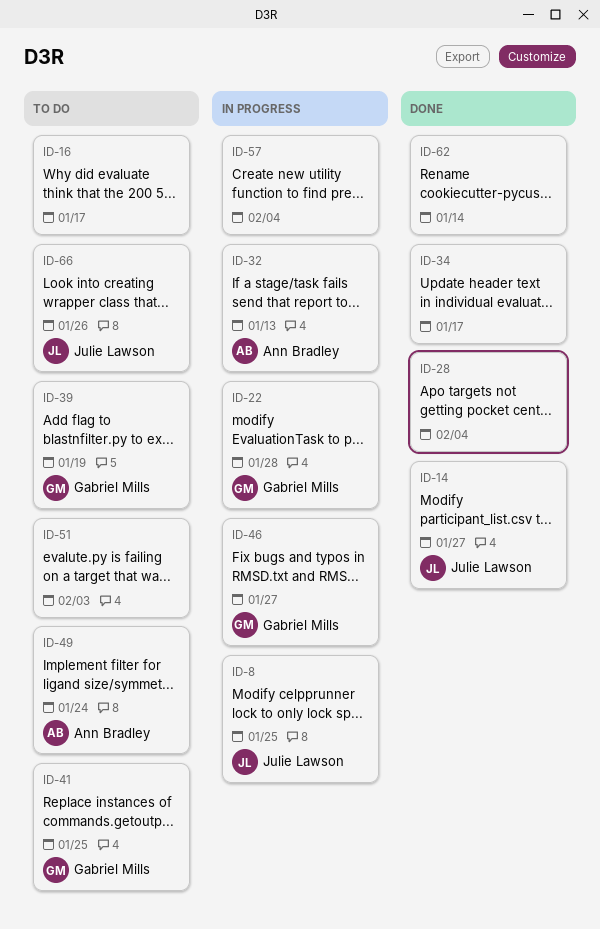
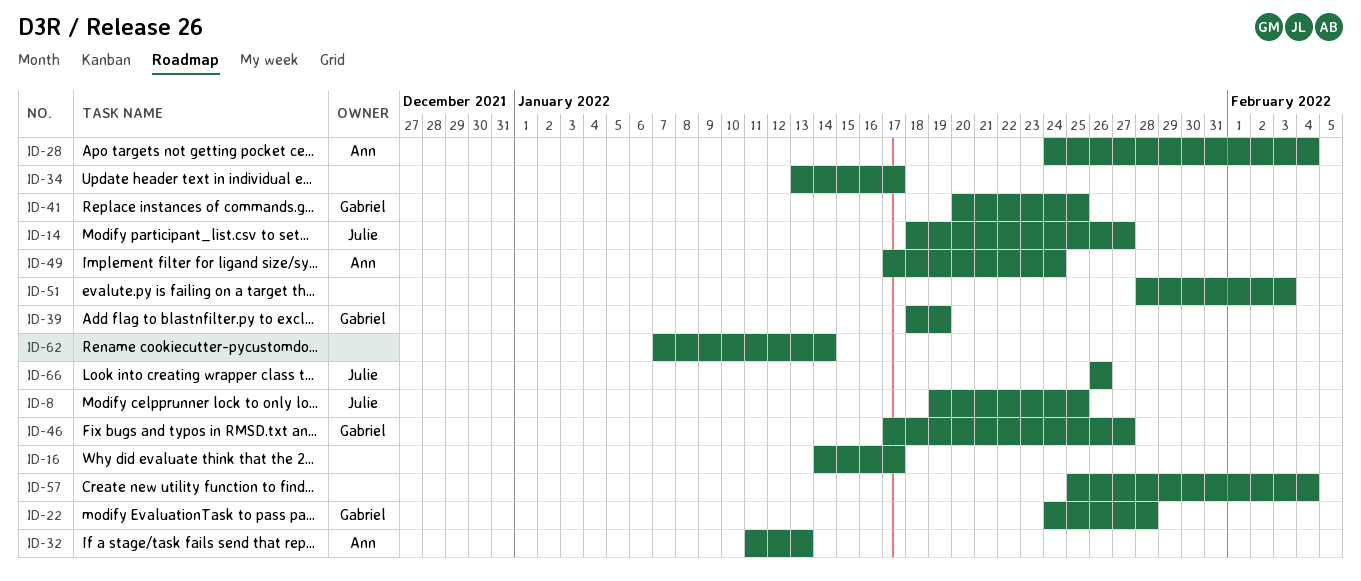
ID-28, owner: none -> Ann Bradley

